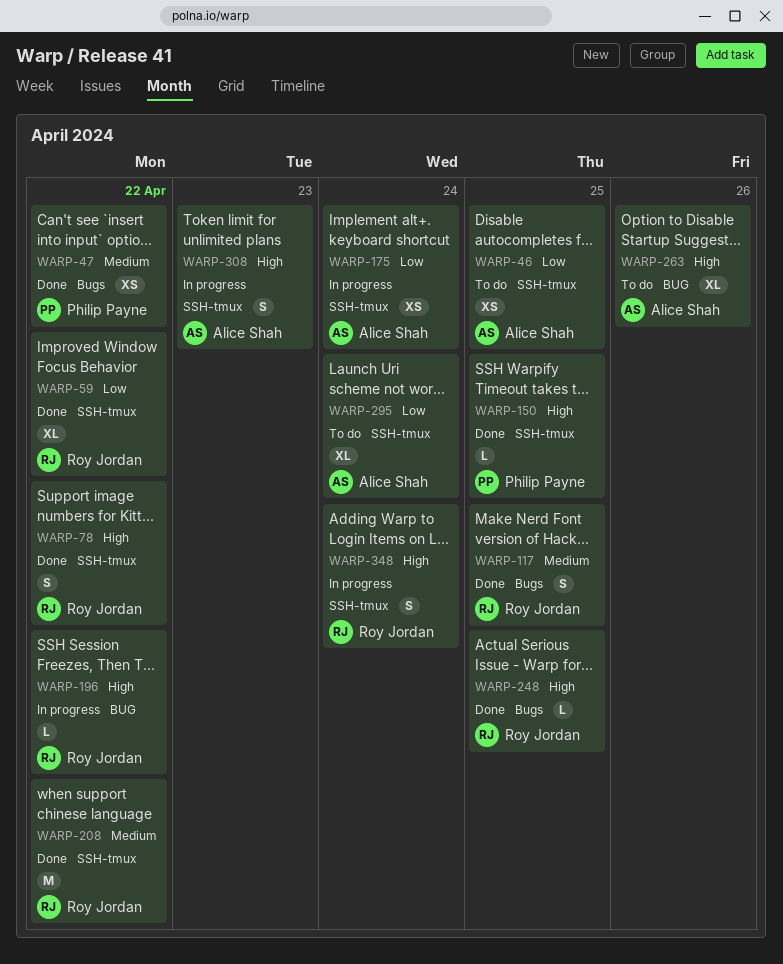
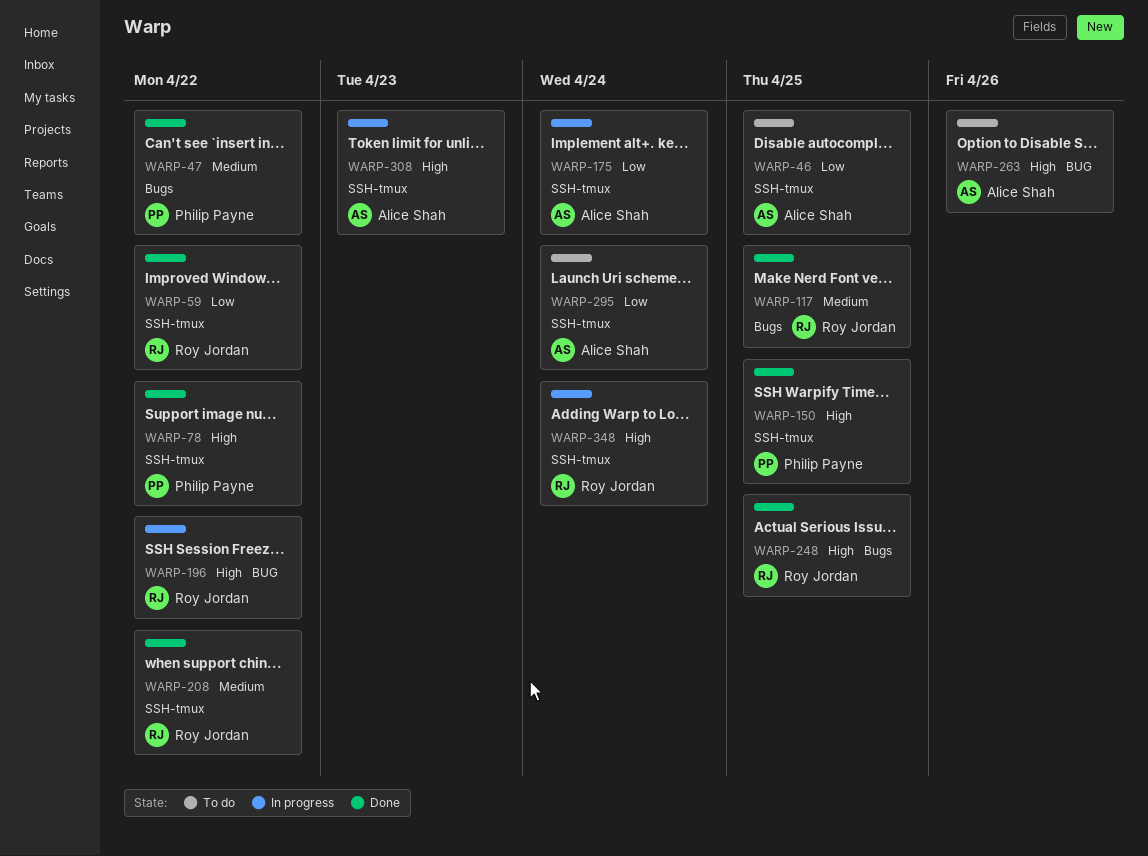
WARP-78, owner: Roy Jordan -> Philip Payne

